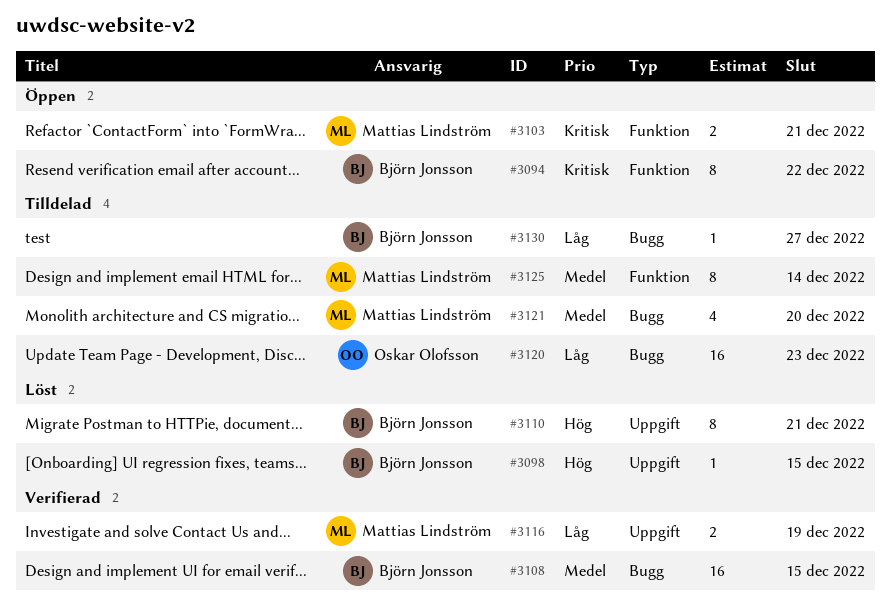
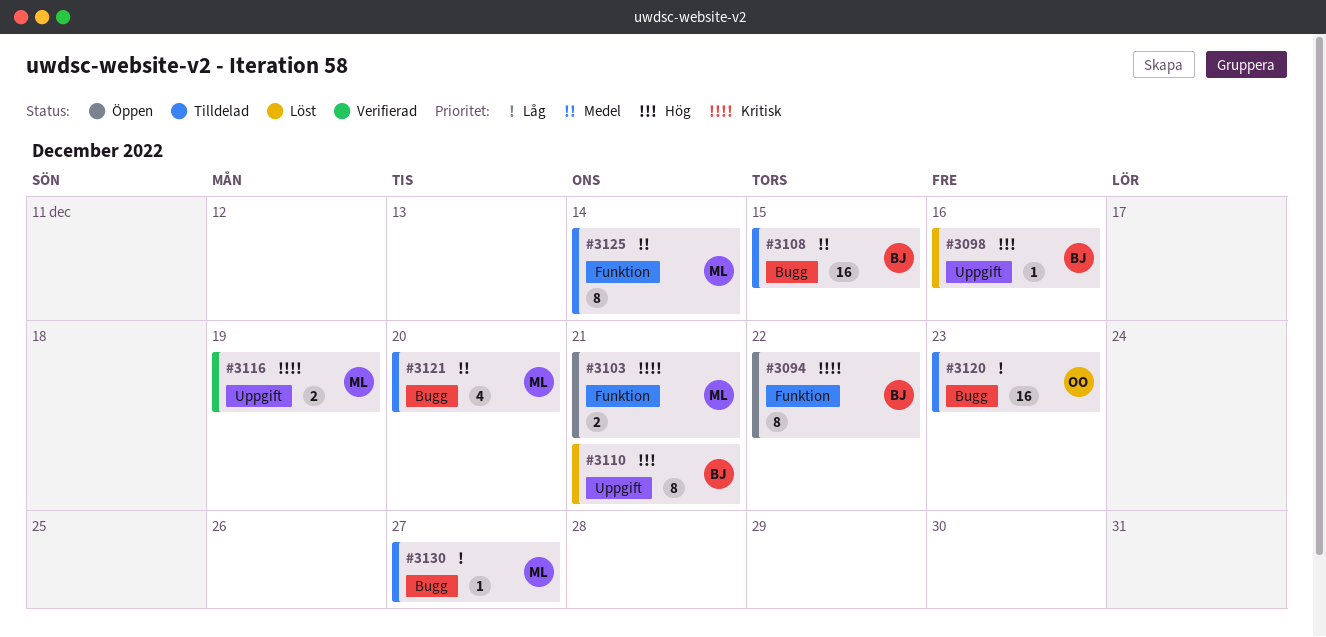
#3098, due: Dec 15 -> Dec 16
#3108, status: Verifierad -> Tilldelad
#3116, priority: Låg -> Kritisk
#3130, owner: Björn Jonsson -> Mattias Lindström

